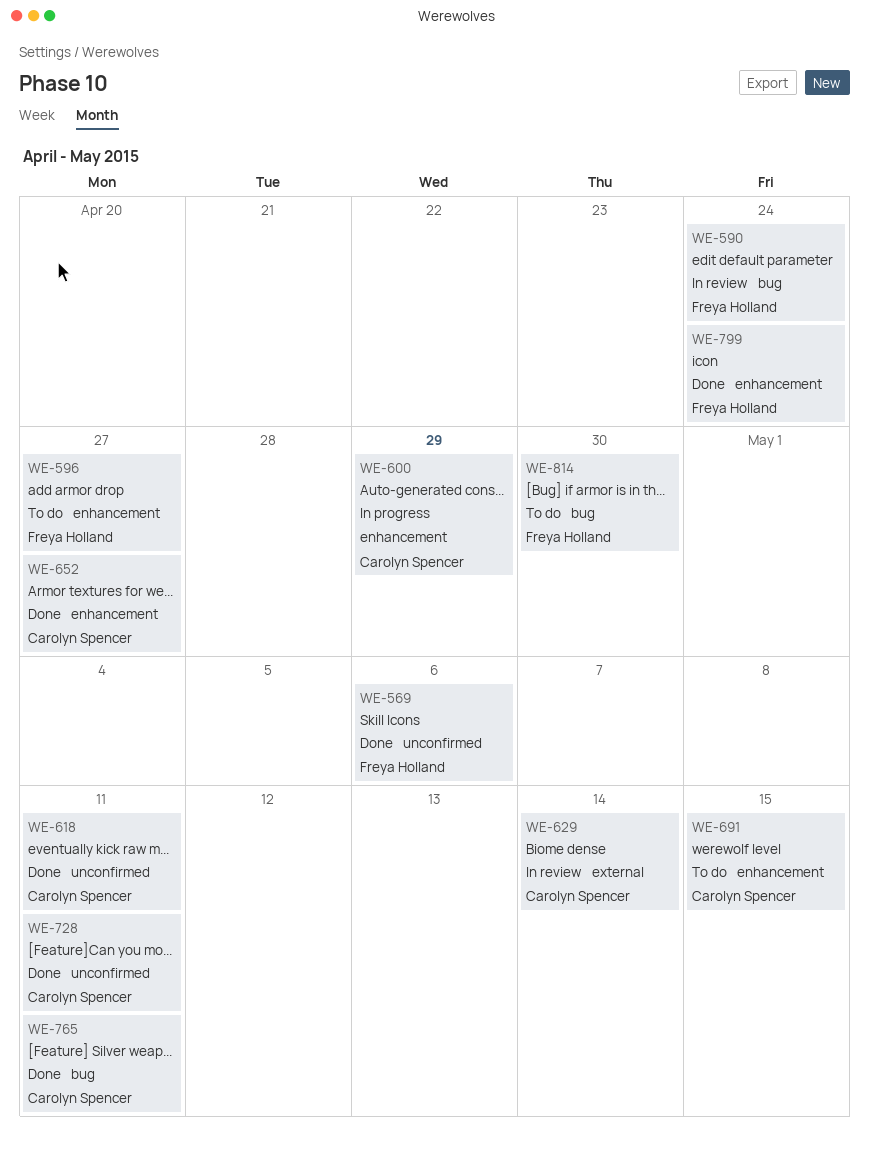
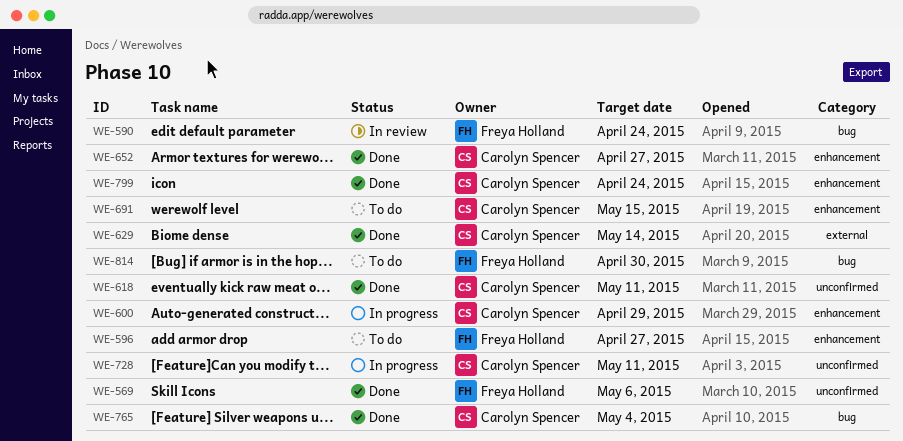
WE-629, status: In review -> Done
WE-728, status: Done -> In progress
WE-765, due: May 11 -> May 4
WE-799, owner: Freya Holland -> Carolyn Spencer

